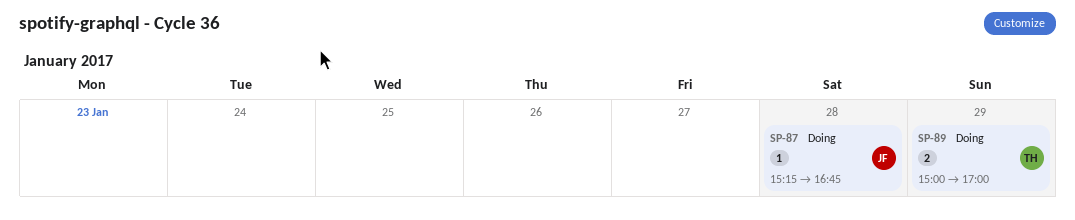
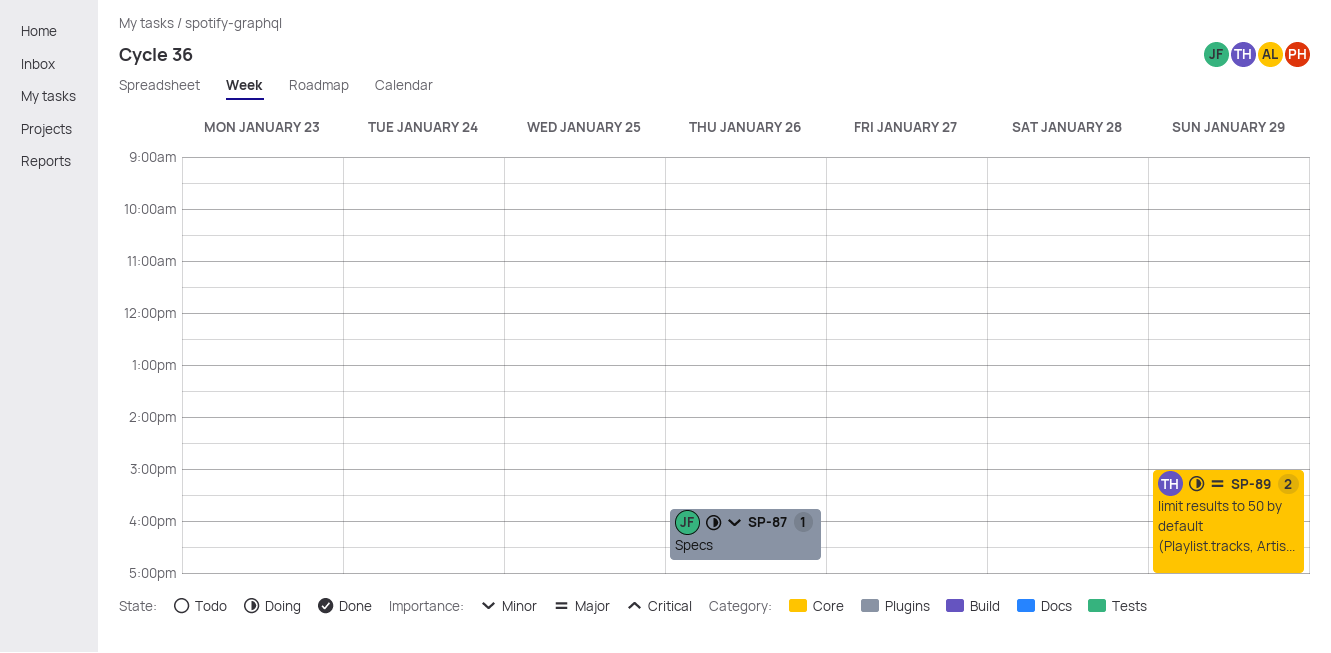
SP-87, day: Jan 28 -> Jan 26
SP-87, begins: 15:15 -> 15:45

